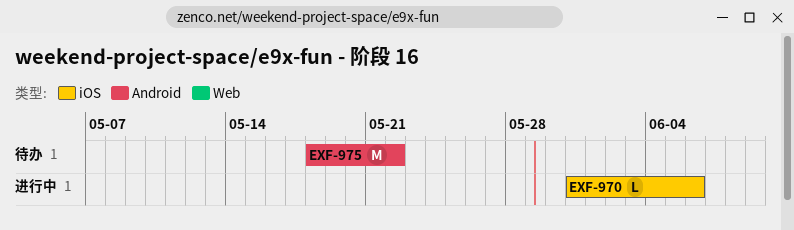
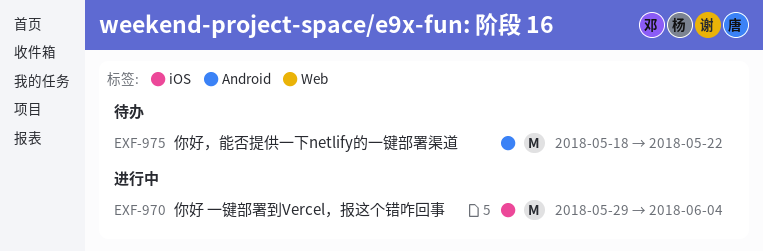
EXF-970, estimate: L -> M
EXF-970, start: May 31 -> May 29
EXF-970, due: Jun 6 -> Jun 4

